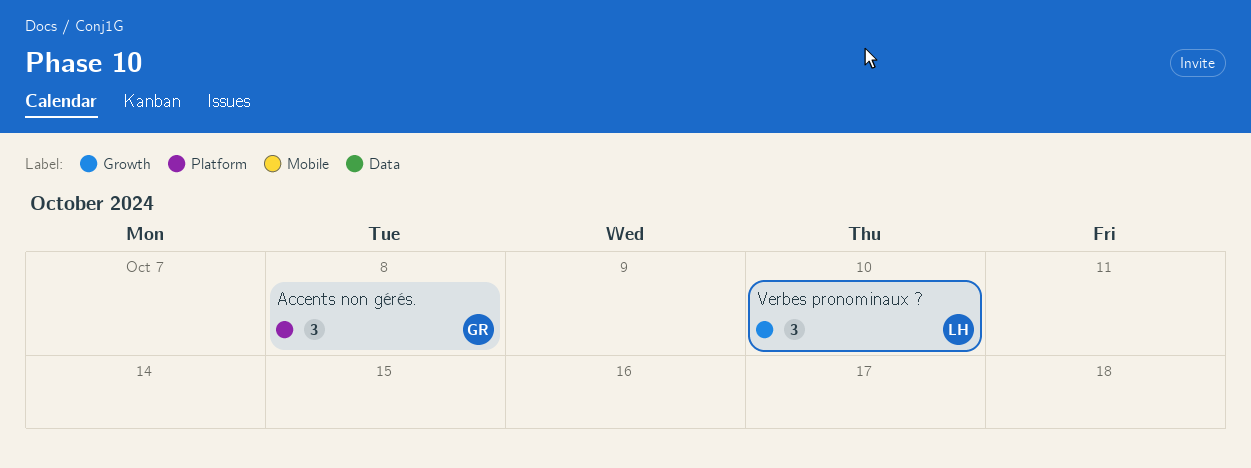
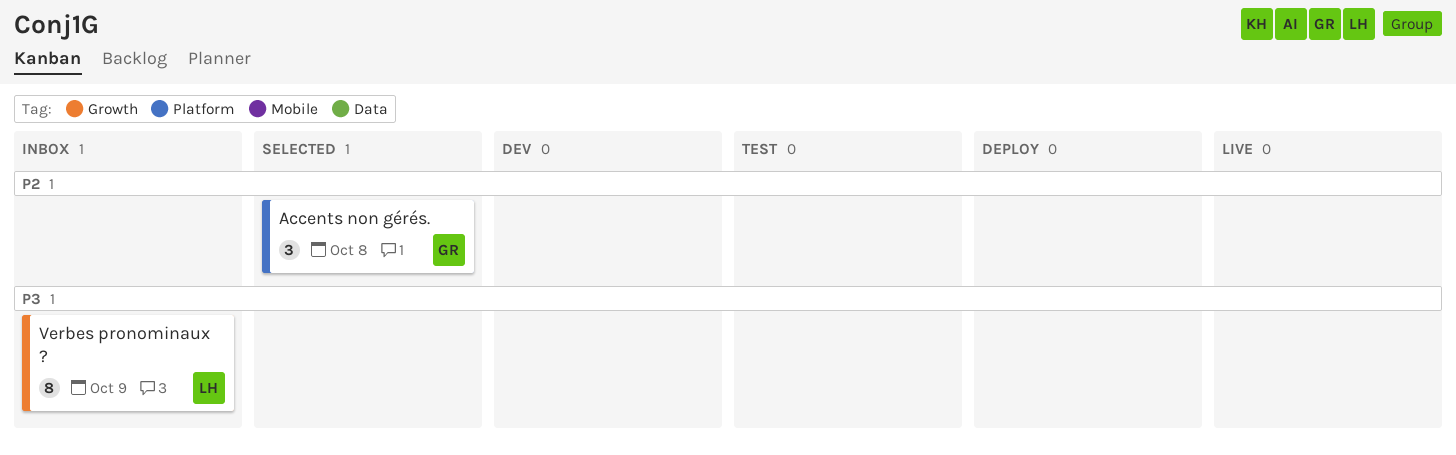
Verbes pronominaux ?, estimate: 3 -> 8
Verbes pronominaux ?, due: Oct 10 -> Oct 9

